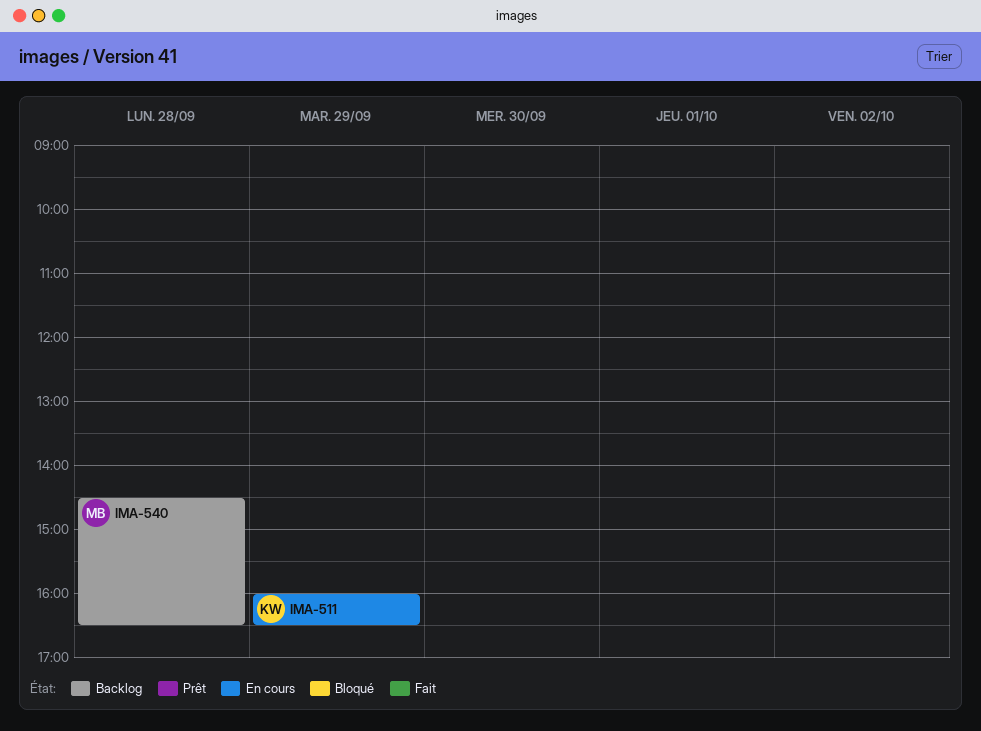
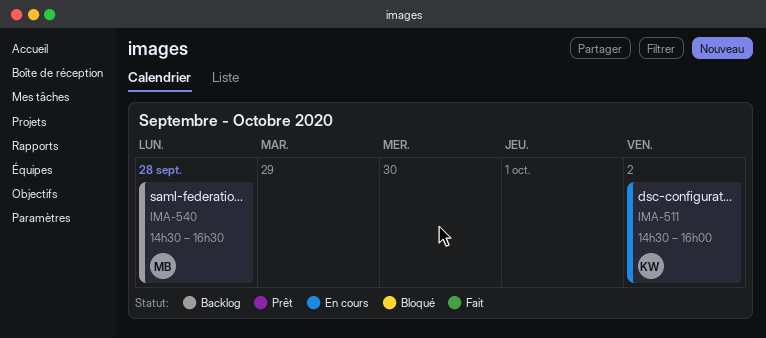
IMA-511, day: Sep 29 -> Oct 2
IMA-511, begins: 16:00 -> 14:30
IMA-511, ends: 16:30 -> 16:00

